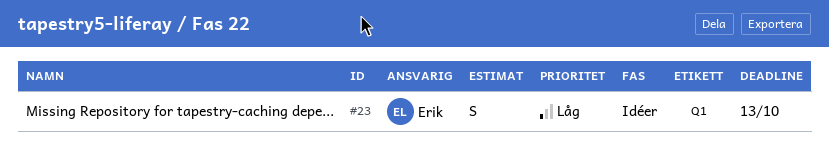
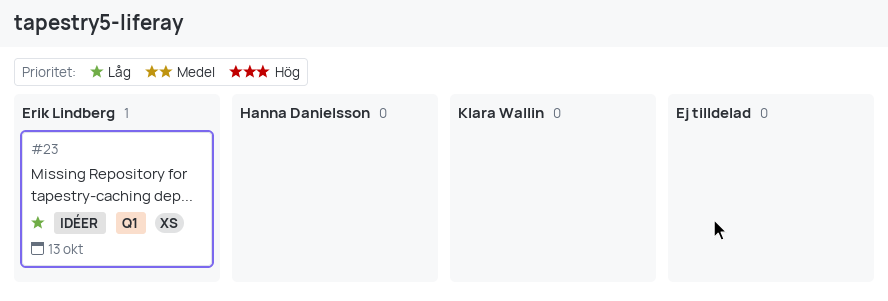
#23, estimate: S -> XS

